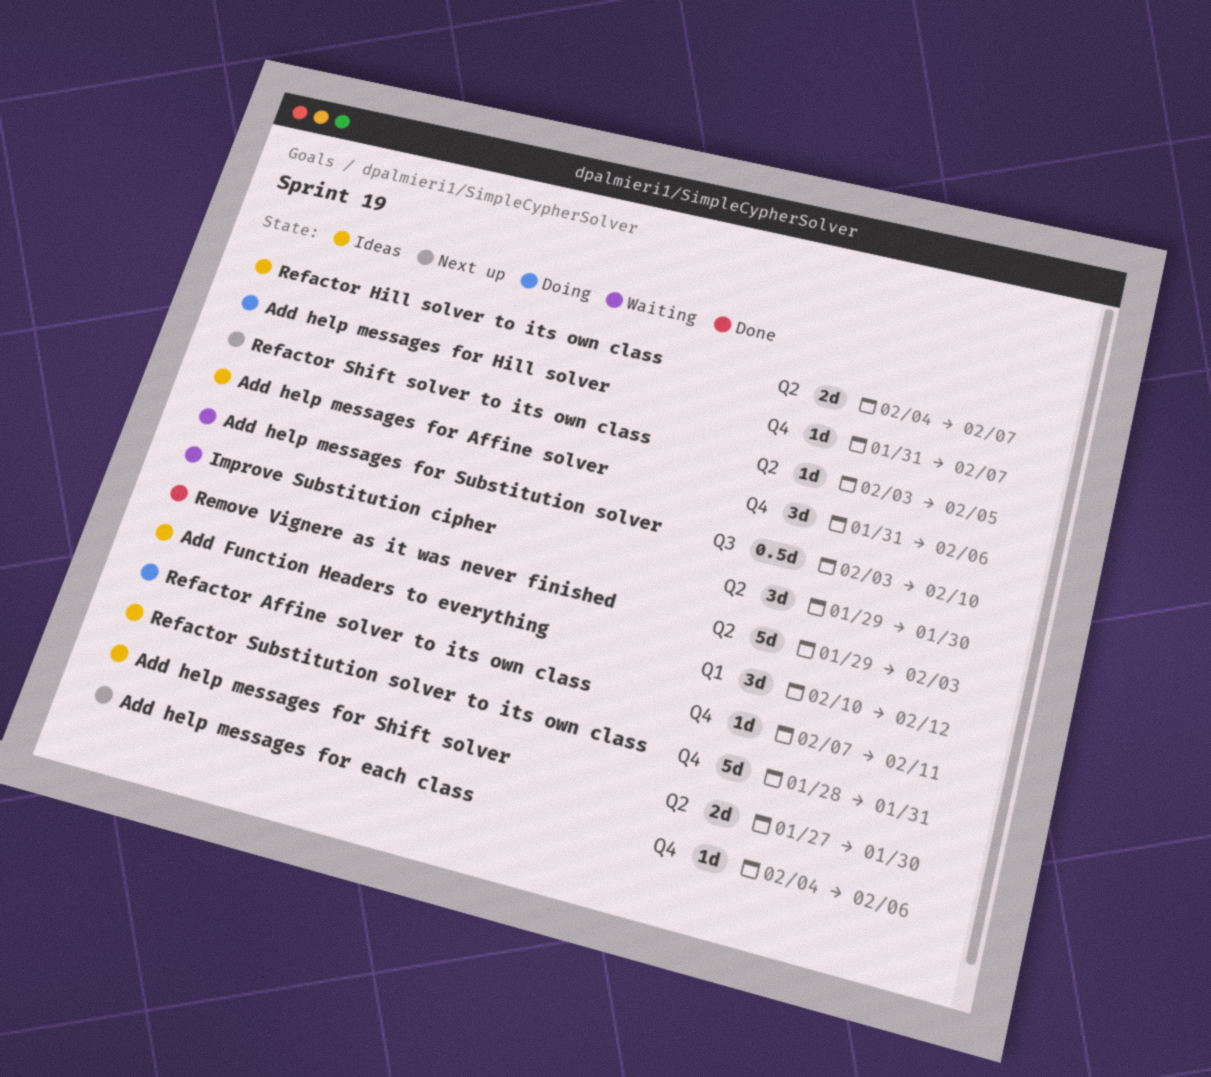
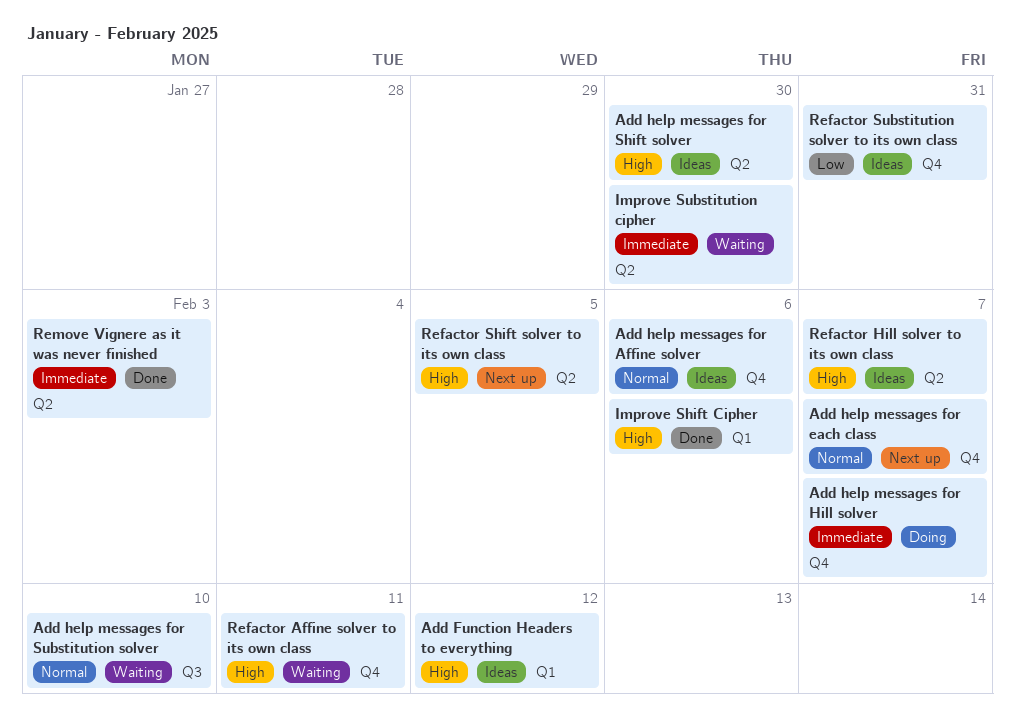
Add help messages for each class, due: Feb 6 -> Feb 7
Improve Shift Cipher: none -> present
Refactor Affine solver to its own class, status: Doing -> Waiting

